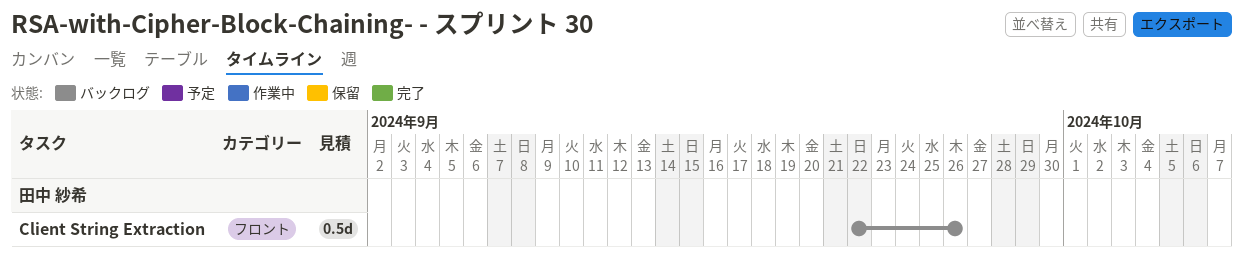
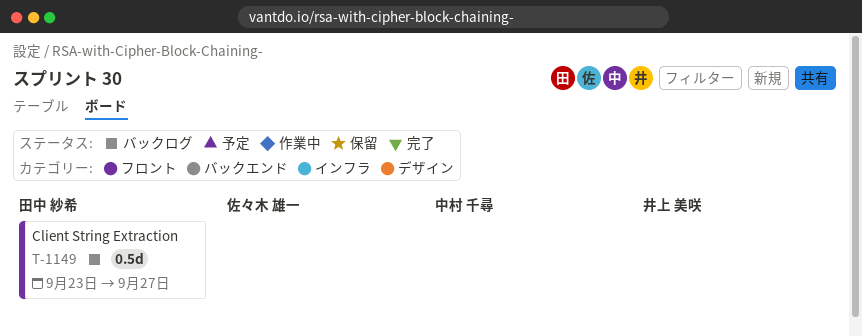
Client String Extraction, start: Sep 22 -> Sep 23
Client String Extraction, due: Sep 26 -> Sep 27

